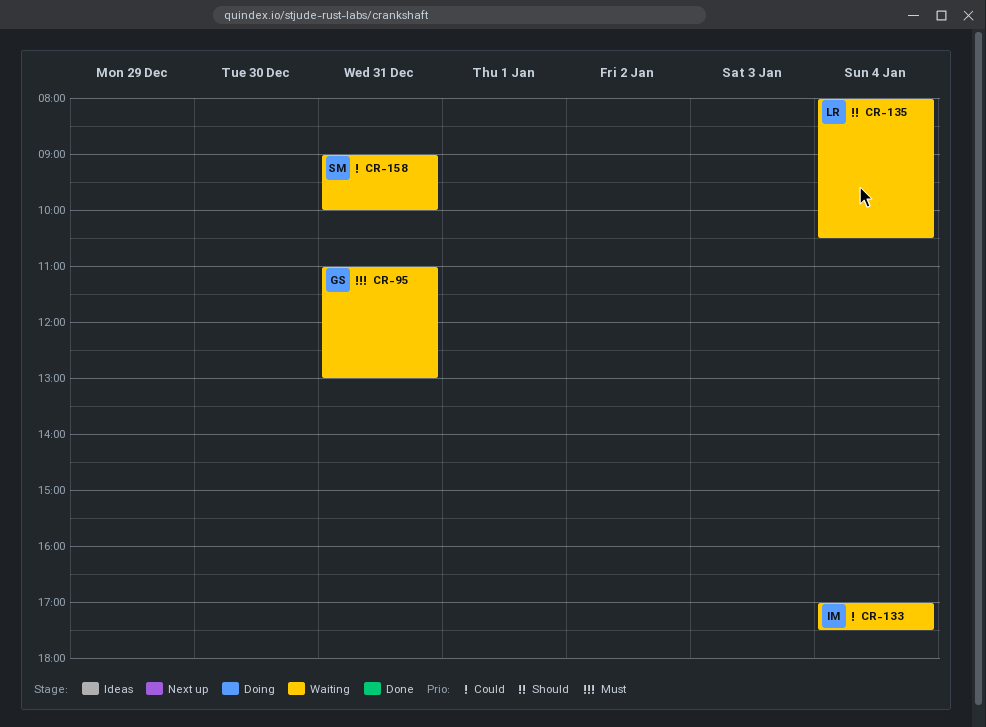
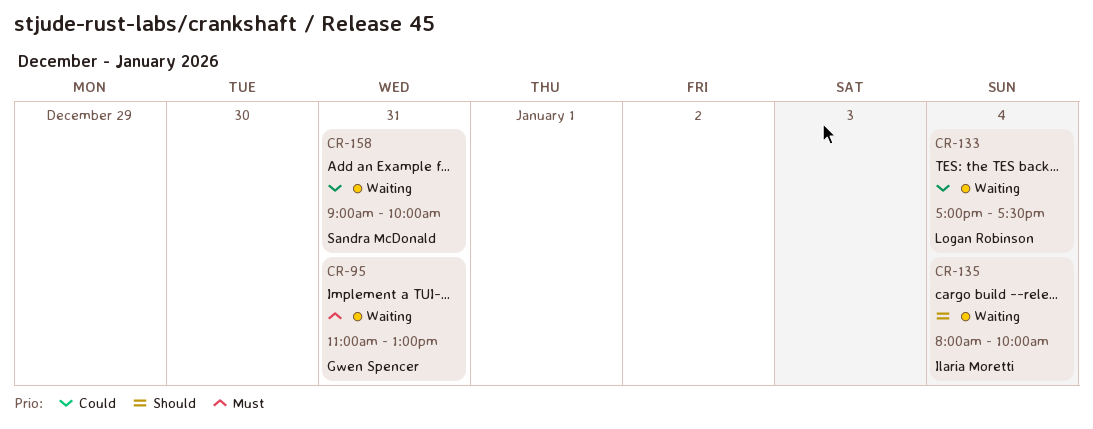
CR-133, owner: Ilaria Moretti -> Logan Robinson
CR-135, owner: Logan Robinson -> Ilaria Moretti
CR-135, ends: 10:30 -> 10:00

